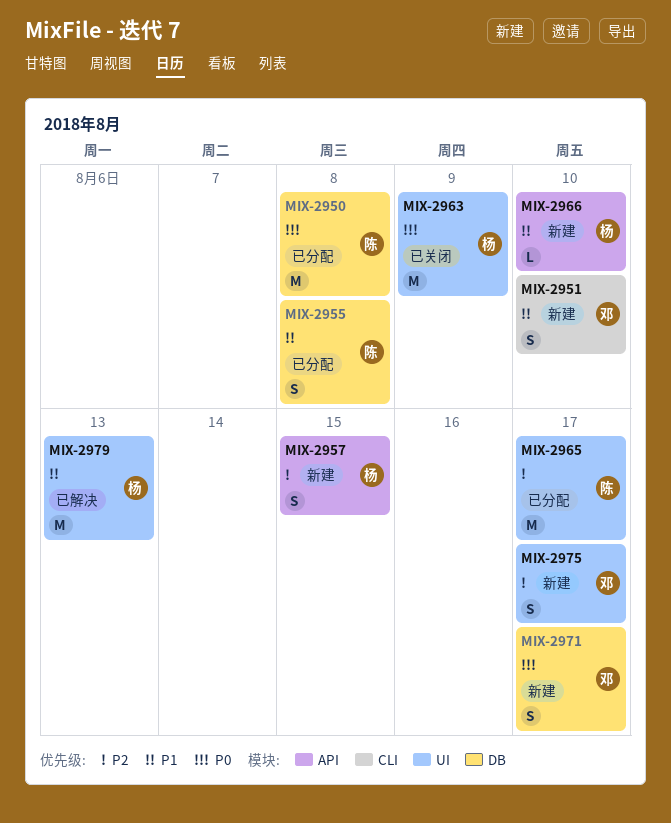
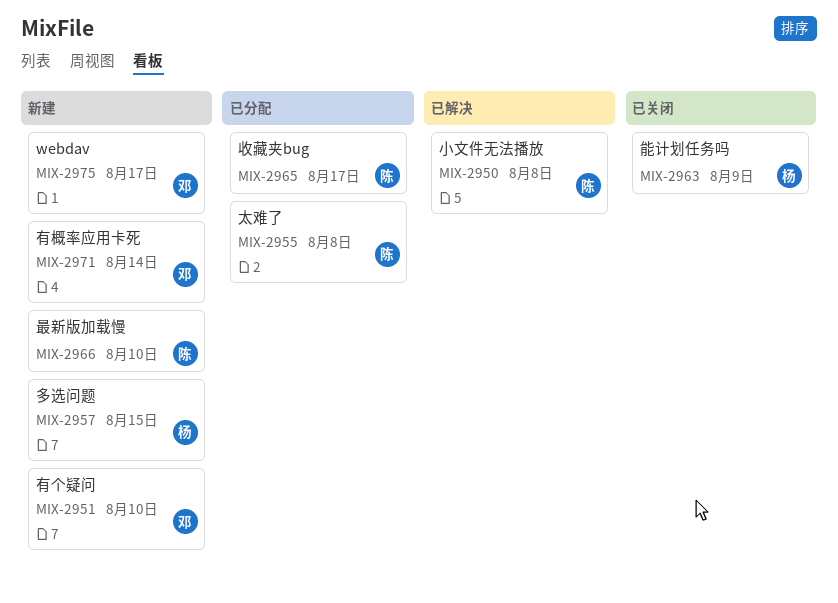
MIX-2950, status: 已分配 -> 已解决
MIX-2966, owner: 杨 -> 陈
MIX-2971, due: Aug 17 -> Aug 14
MIX-2979: present -> none

